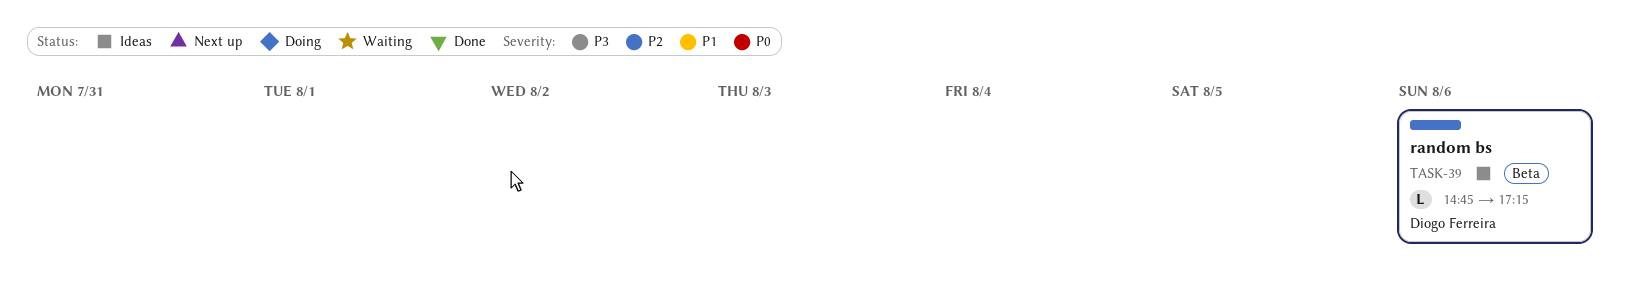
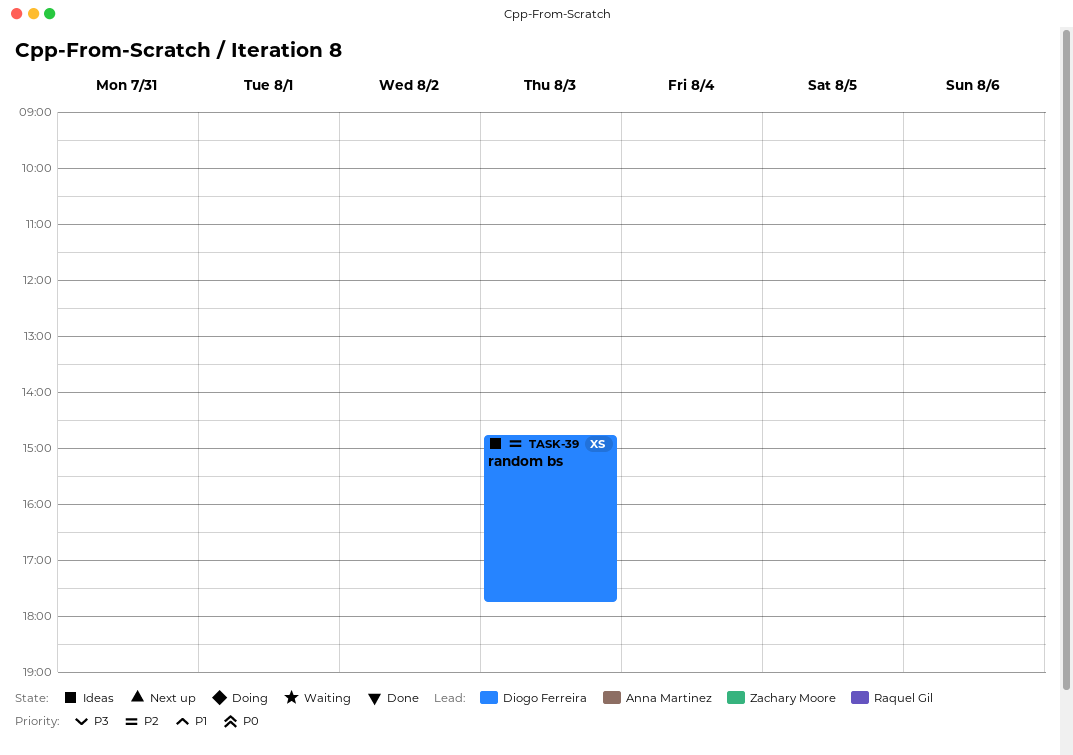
TASK-39, estimate: L -> XS
TASK-39, day: Aug 6 -> Aug 3
TASK-39, ends: 17:15 -> 17:45

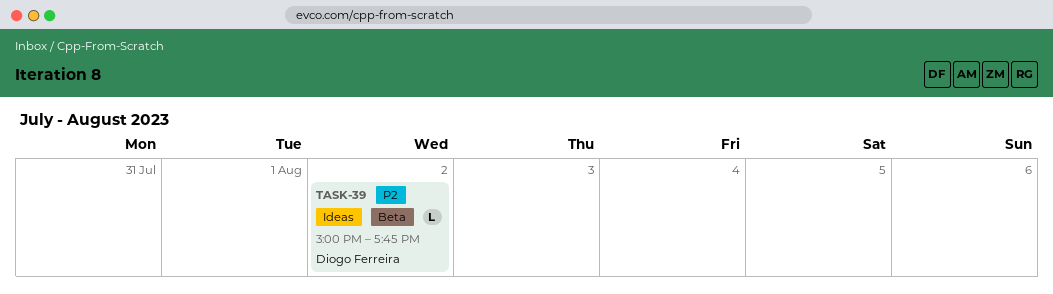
TASK-39, estimate: XS -> L
TASK-39, day: Aug 3 -> Aug 2
TASK-39, begins: 14:45 -> 15:00

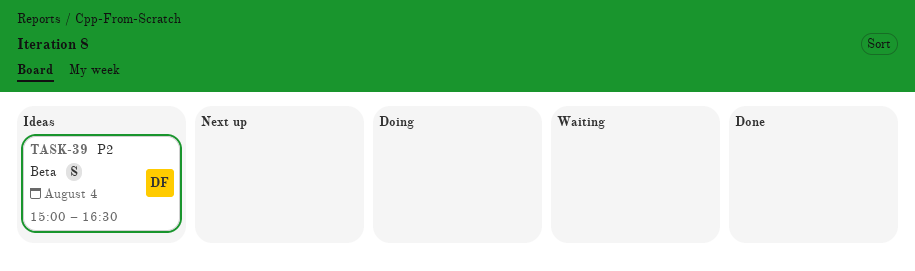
TASK-39, estimate: L -> S
TASK-39, day: Aug 2 -> Aug 4
TASK-39, ends: 17:45 -> 16:30

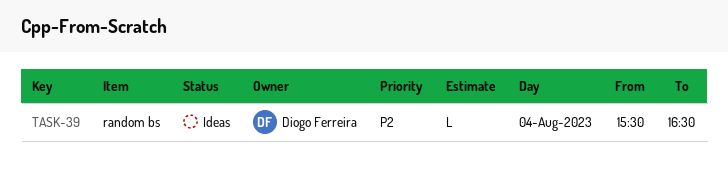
TASK-39, estimate: S -> L
TASK-39, begins: 15:00 -> 15:30

